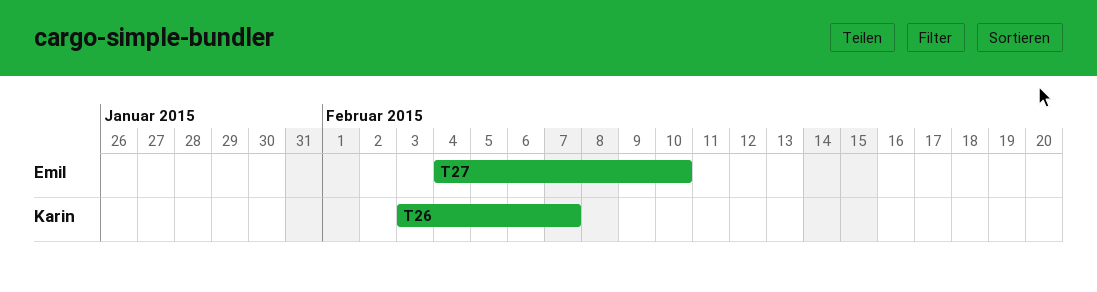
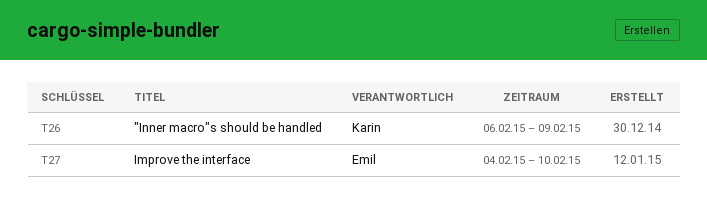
T26, start: Feb 3 -> Feb 6
T26, due: Feb 7 -> Feb 9

